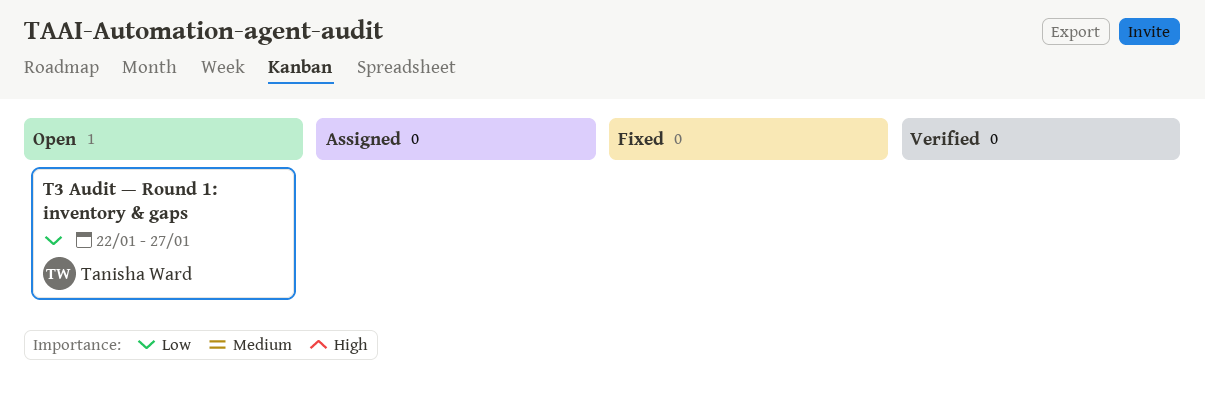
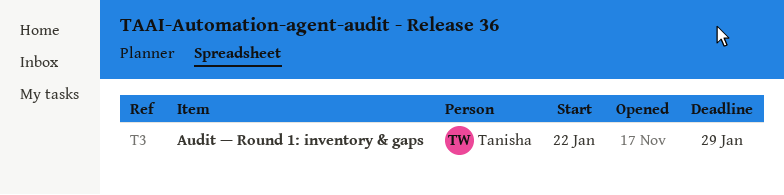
T3, due: Jan 27 -> Jan 29

